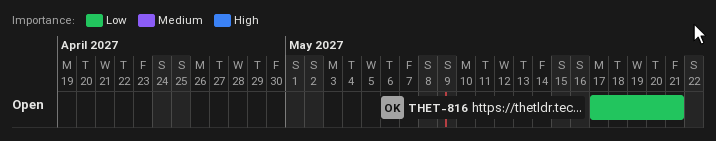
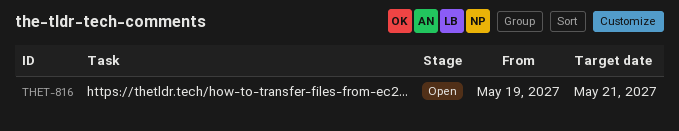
THET-816, start: May 17 -> May 19

